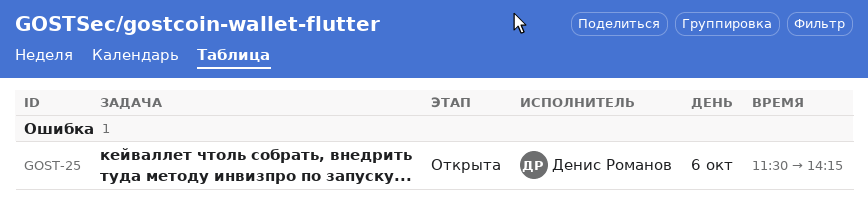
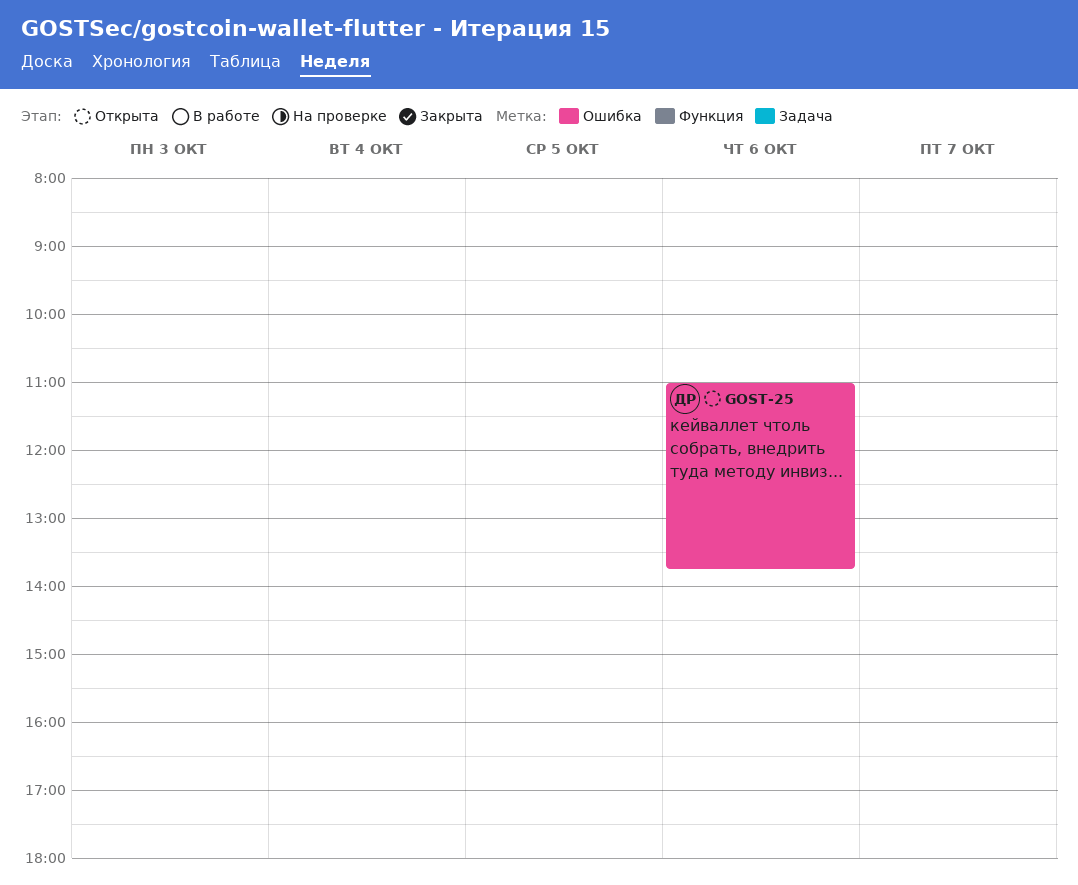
GOST-25, begins: 11:30 -> 11:00
GOST-25, ends: 14:15 -> 13:45

